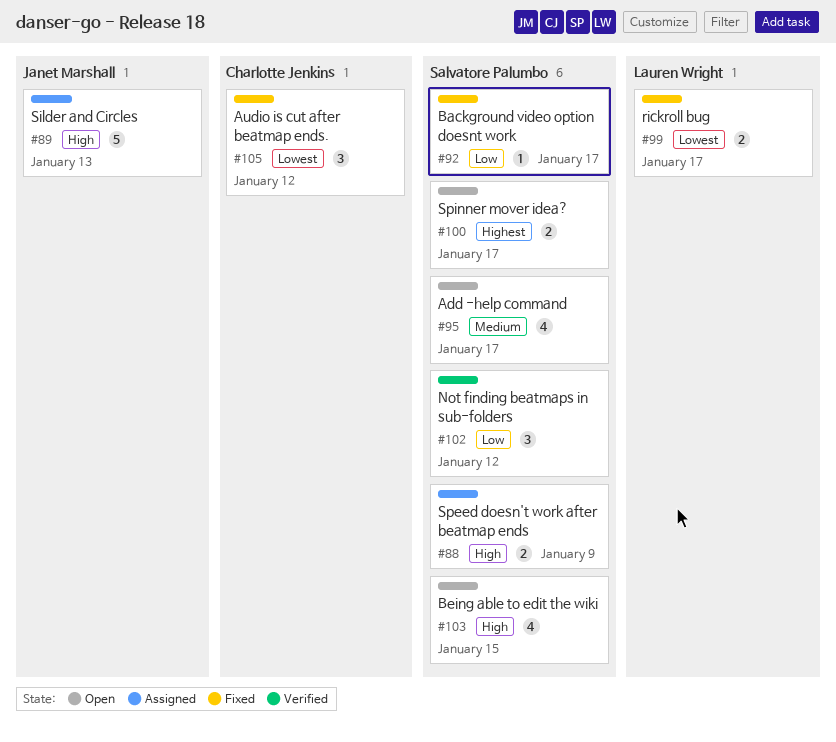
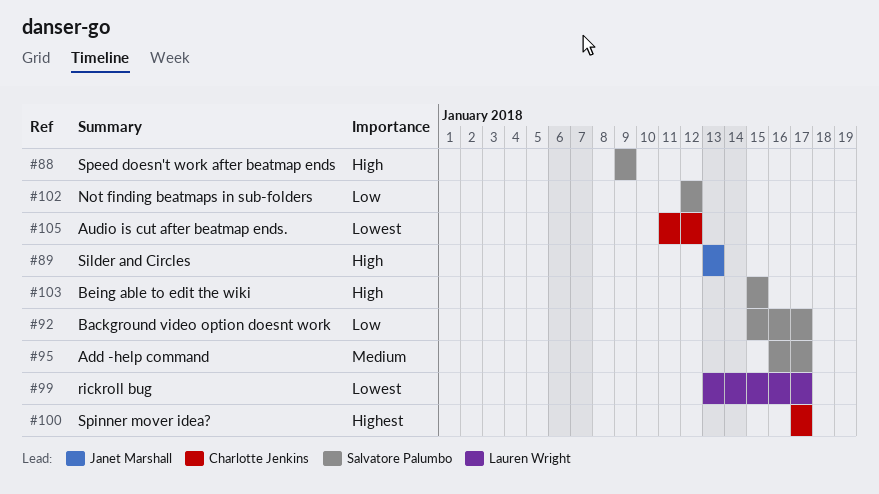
#100, owner: Salvatore Palumbo -> Charlotte Jenkins

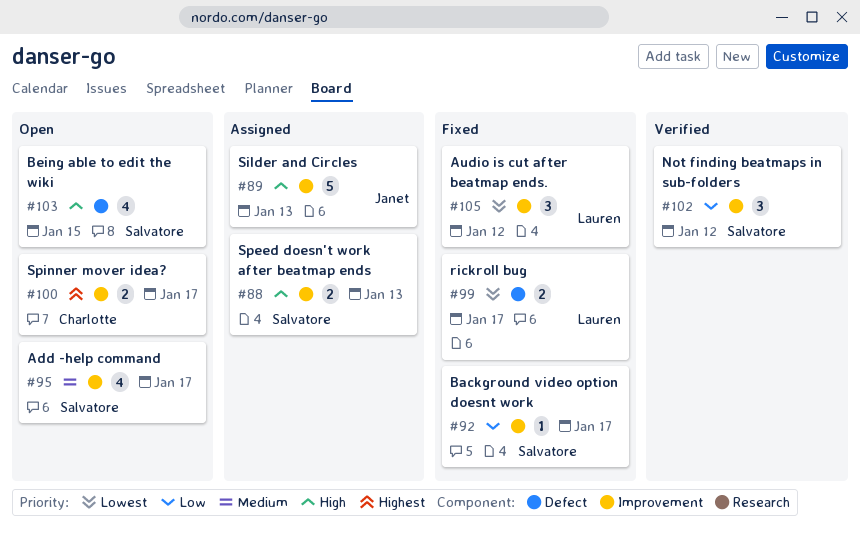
#88, due: Jan 9 -> Jan 13
#105, owner: Charlotte Jenkins -> Lauren Wright

